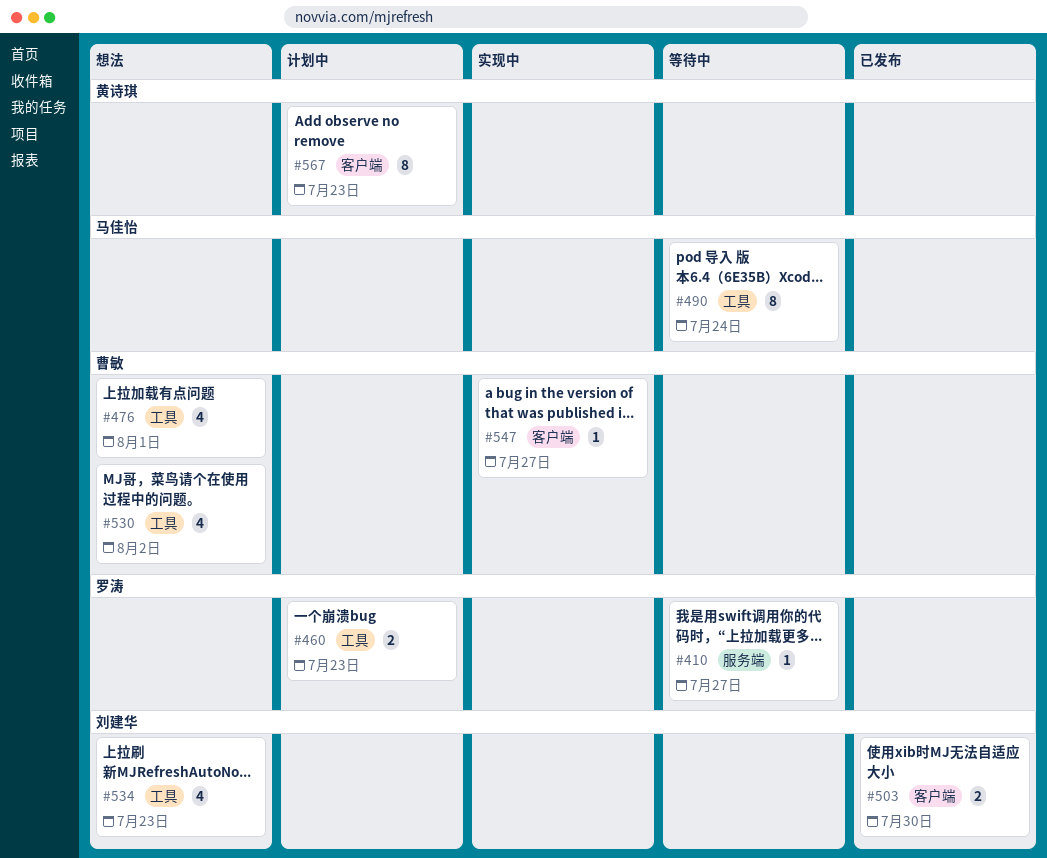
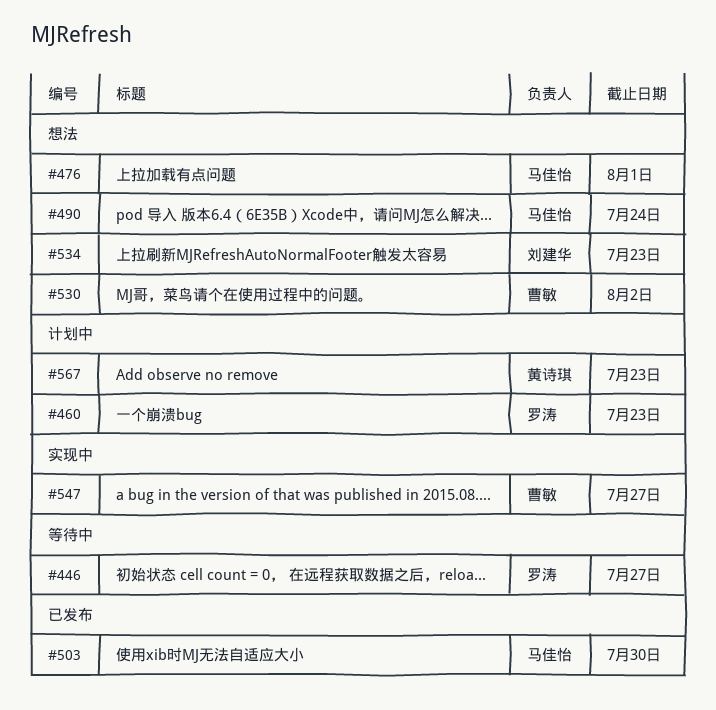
#410: present -> none
#446: none -> present
#476, owner: 曹敏 -> 马佳怡
#490, status: 等待中 -> 想法
#503, owner: 刘建华 -> 马佳怡

